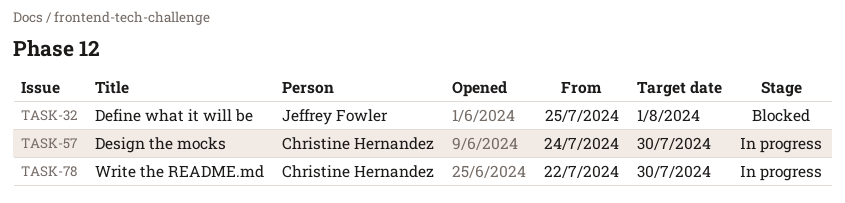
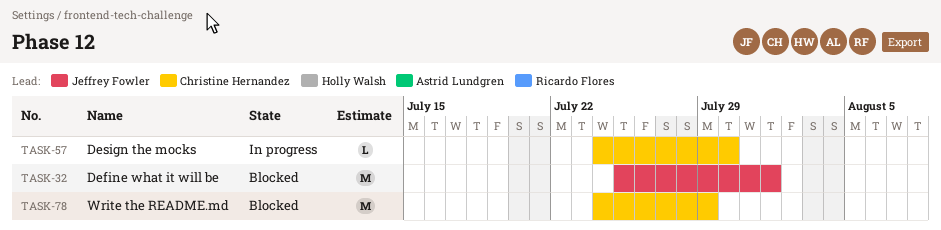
TASK-78, status: In progress -> Blocked
TASK-78, start: Jul 22 -> Jul 24
TASK-78, due: Jul 30 -> Jul 29

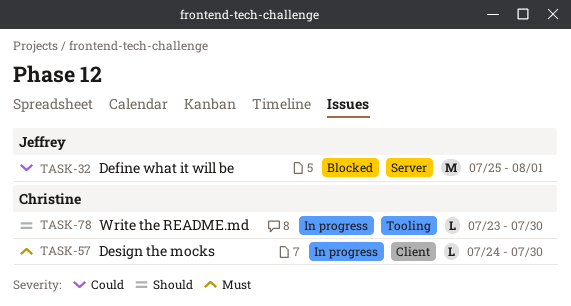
TASK-78, status: Blocked -> In progress
TASK-78, estimate: M -> L
TASK-78, start: Jul 24 -> Jul 23
TASK-78, due: Jul 29 -> Jul 30

